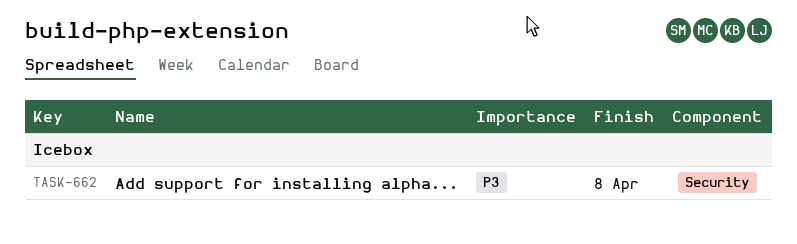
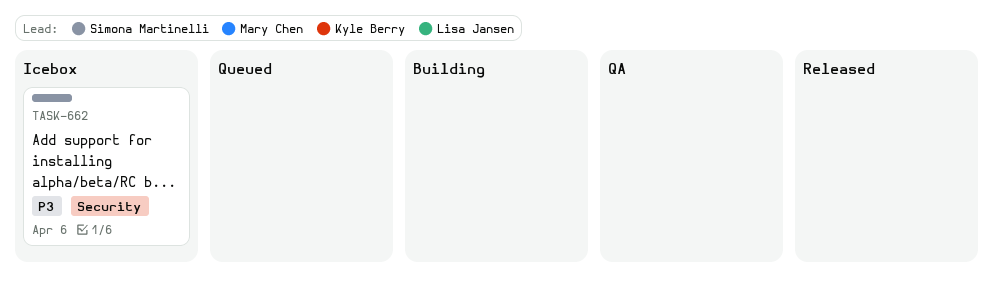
TASK-662, due: Apr 8 -> Apr 6

